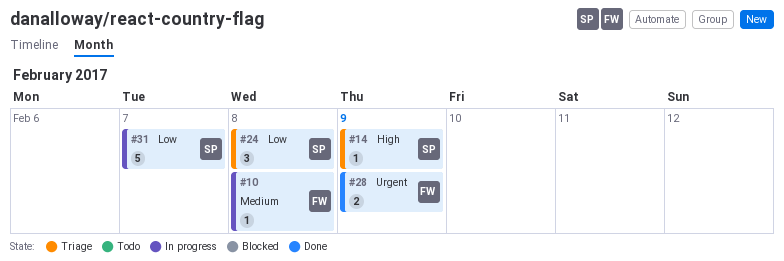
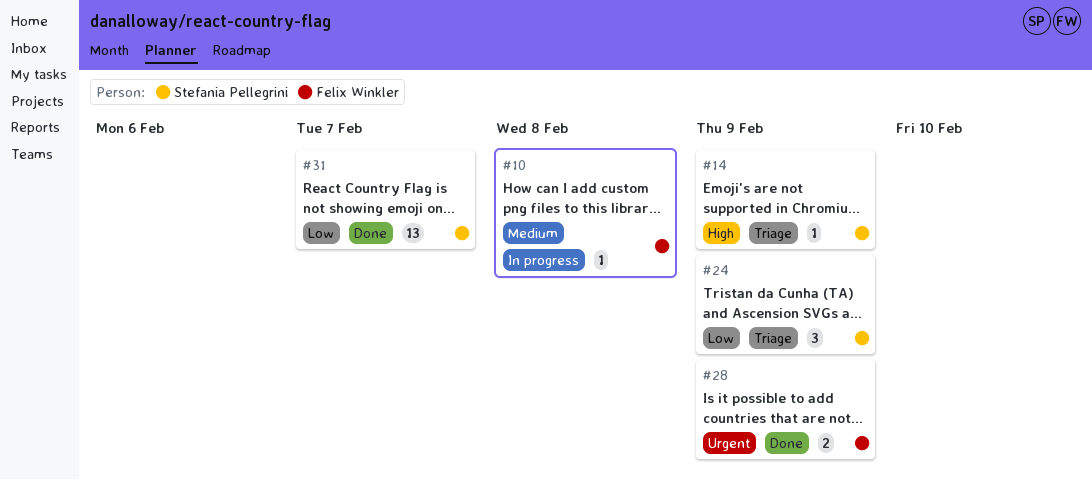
#24, due: Feb 8 -> Feb 9
#31, status: In progress -> Done
#31, estimate: 5 -> 13

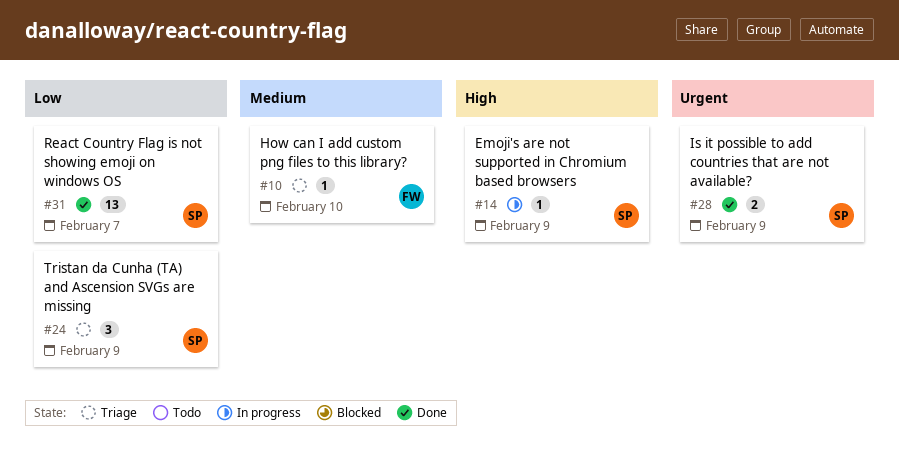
#10, status: In progress -> Triage
#10, due: Feb 8 -> Feb 10
#14, status: Triage -> In progress
#28, owner: Felix Winkler -> Stefania Pellegrini

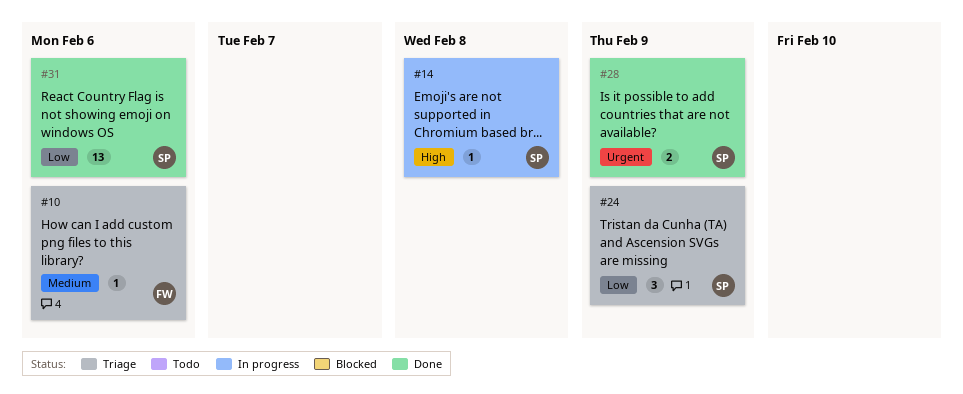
#10, due: Feb 10 -> Feb 6
#14, due: Feb 9 -> Feb 8
#31, due: Feb 7 -> Feb 6

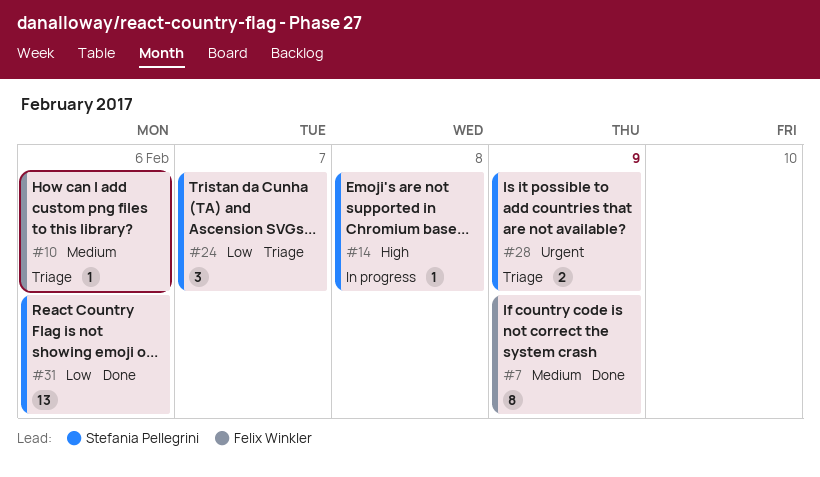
#7: none -> present
#24, due: Feb 9 -> Feb 7
#28, status: Done -> Triage

